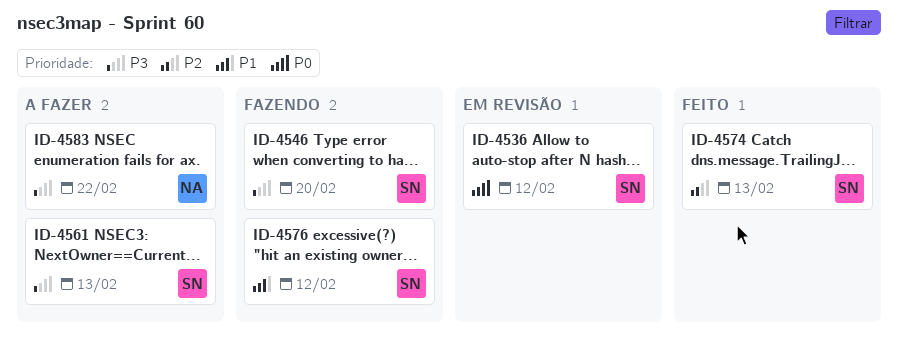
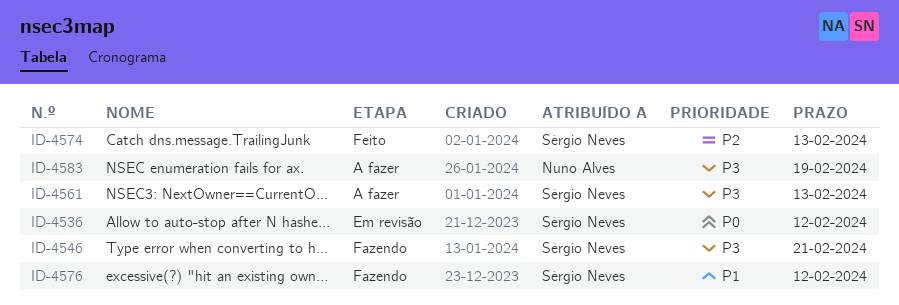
ID-4546, due: Feb 20 -> Feb 21
ID-4583, due: Feb 22 -> Feb 19

